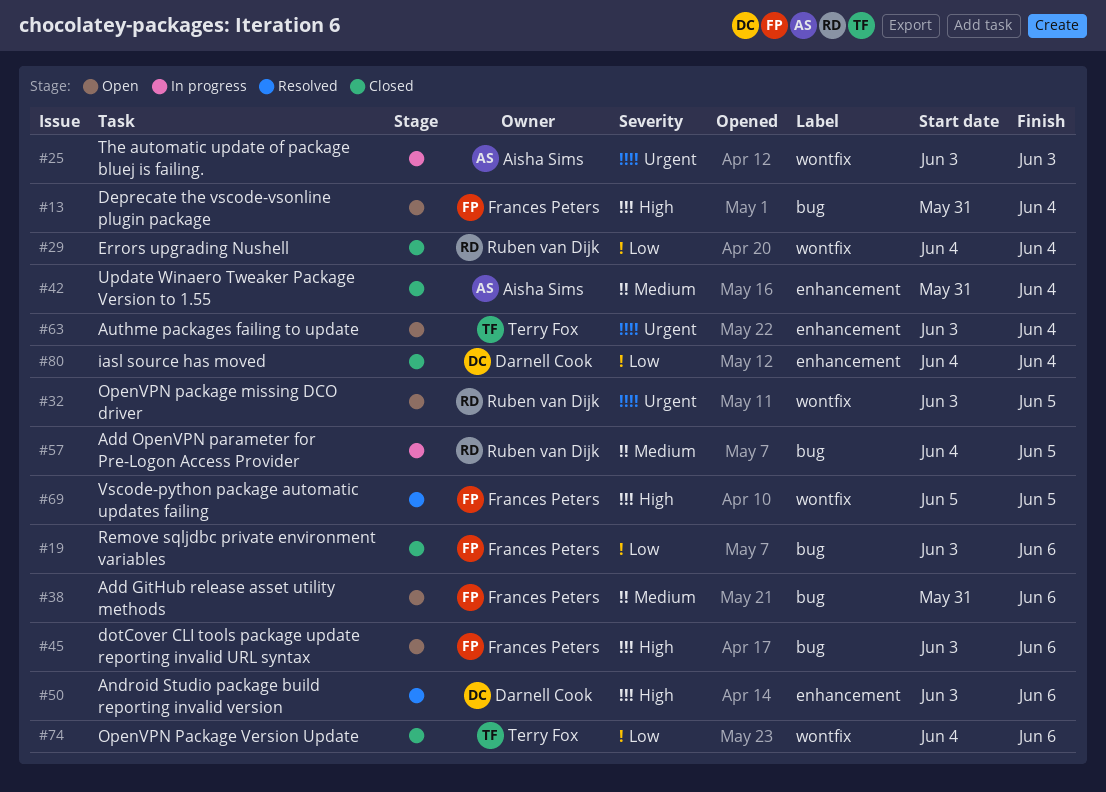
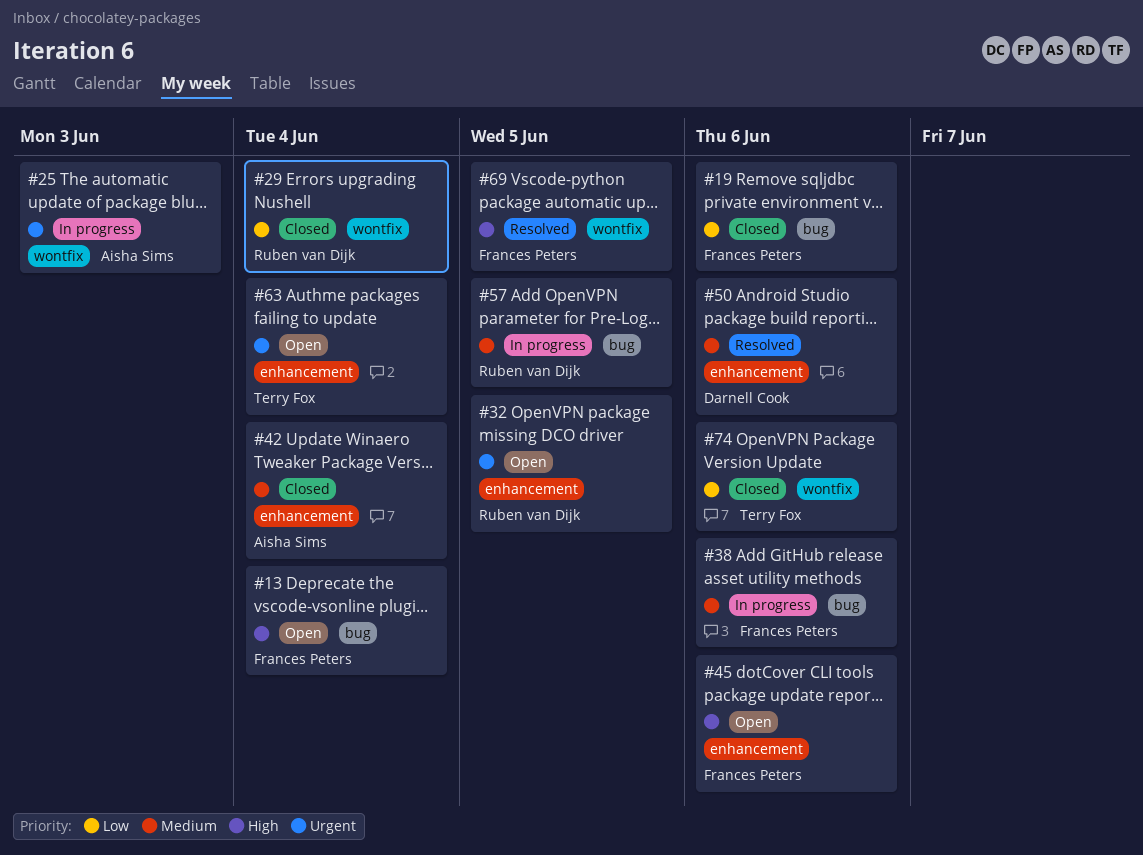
#32, label: wontfix -> enhancement
#38, status: Open -> In progress
#45, label: bug -> enhancement
#50, priority: High -> Medium
#80: present -> none

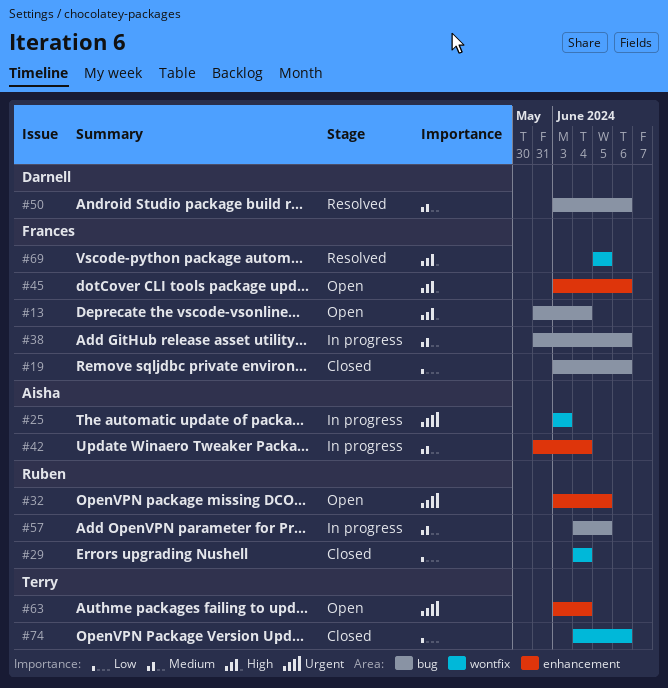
#42, status: Closed -> In progress
#50, label: enhancement -> bug

